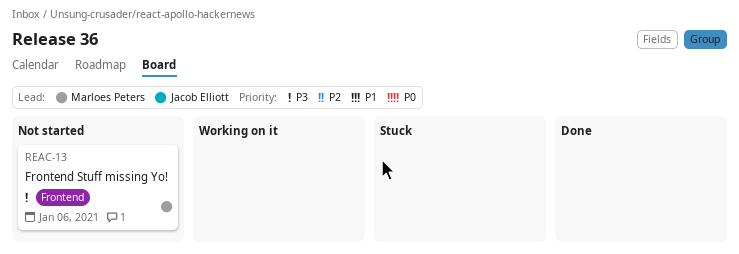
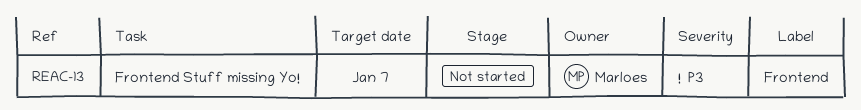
REAC-13, due: Jan 6 -> Jan 7

